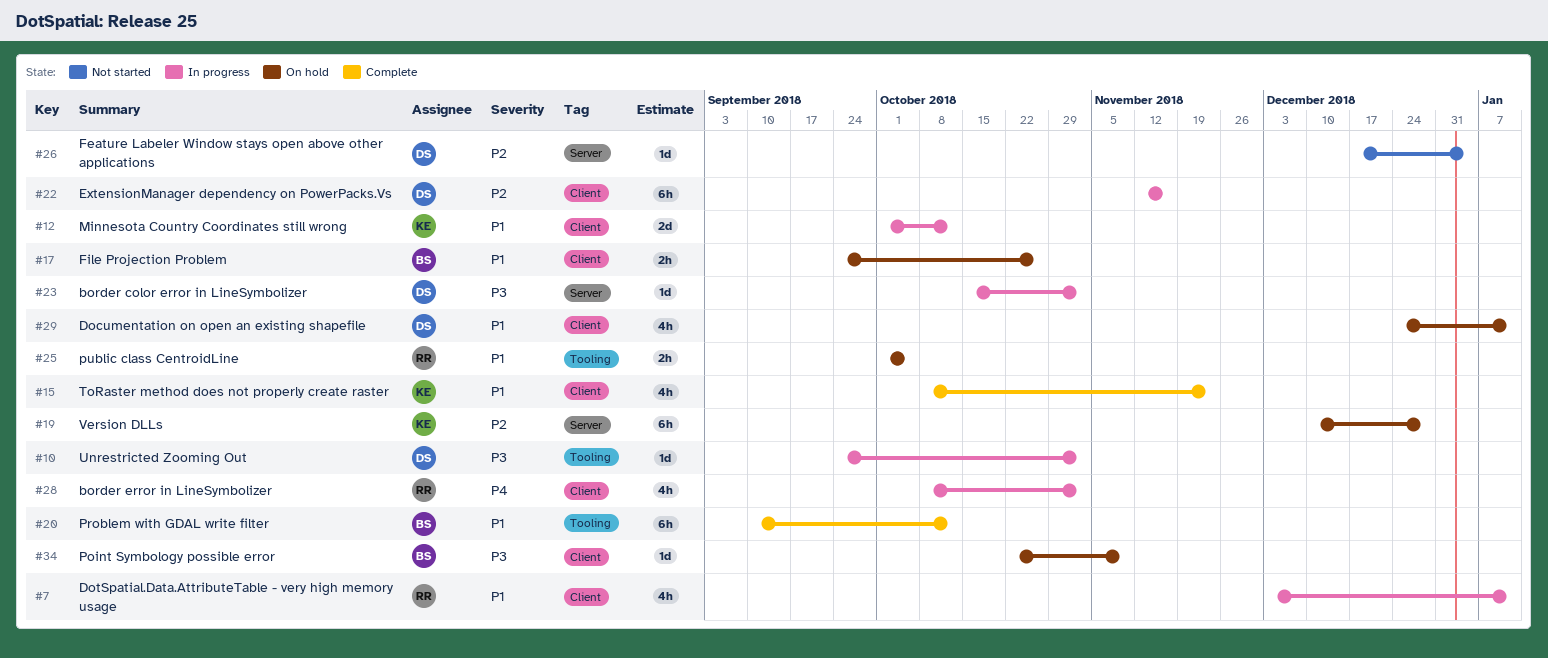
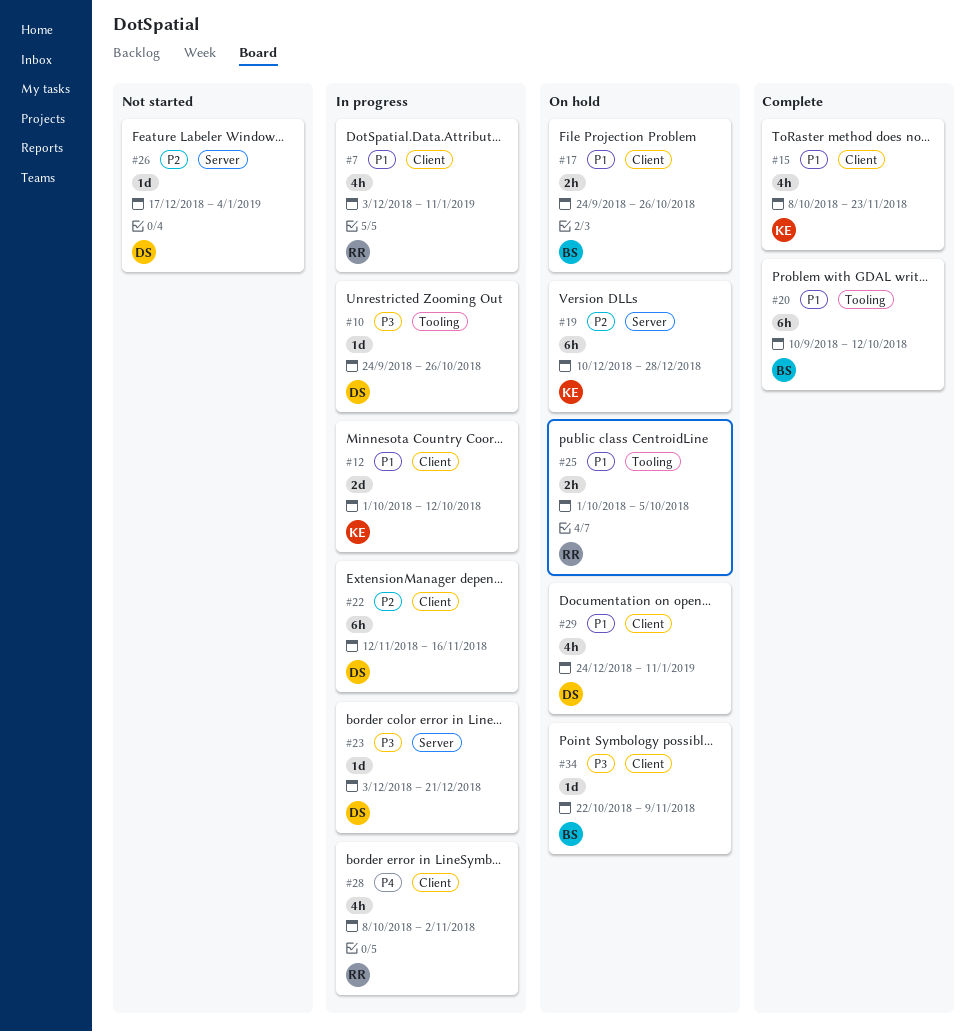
#10, due: Nov 2 -> Oct 26
#23, start: Oct 15 -> Dec 3
#23, due: Nov 2 -> Dec 21

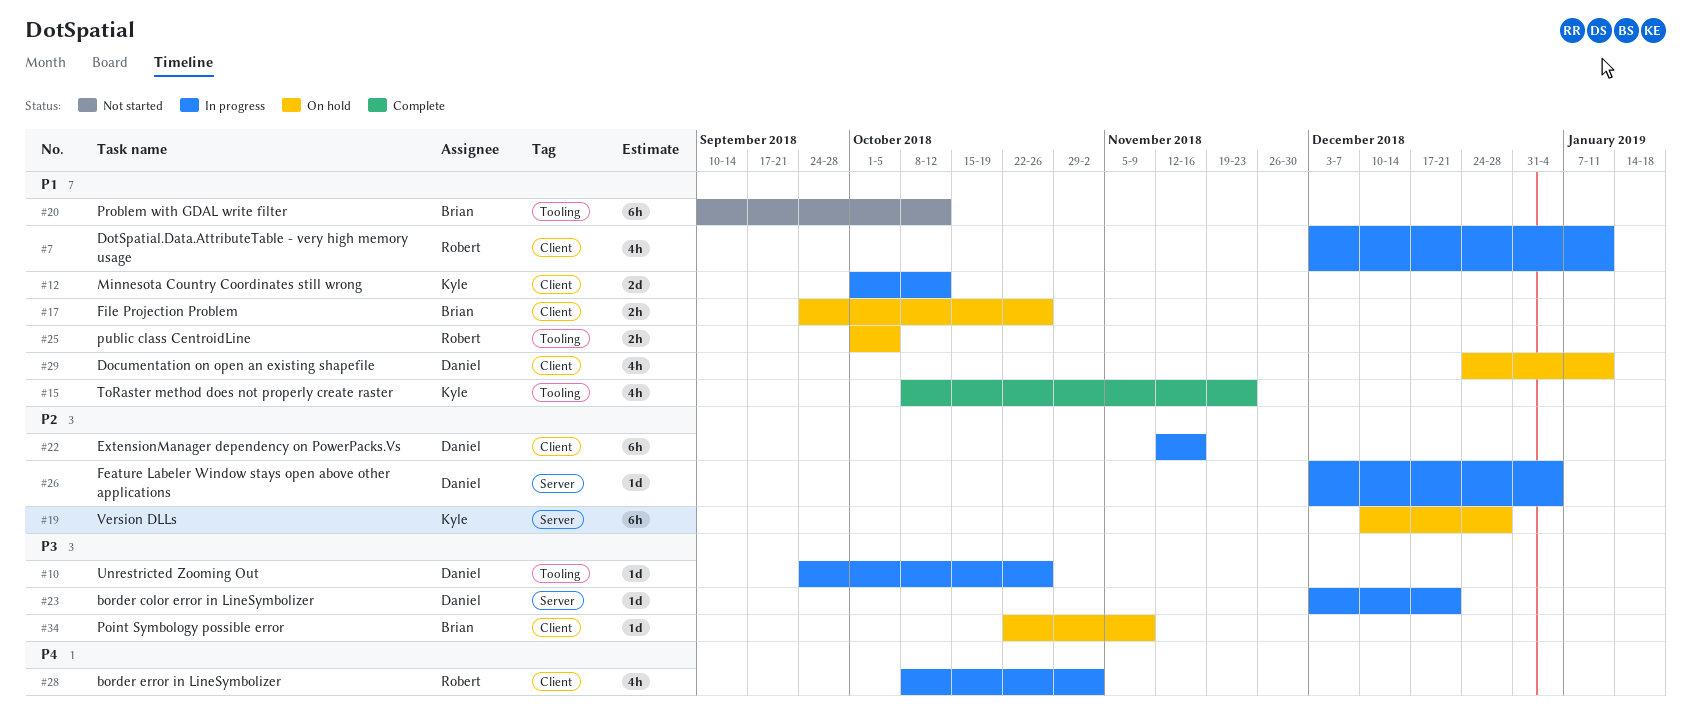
#15, label: Client -> Tooling
#20, status: Complete -> Not started
#26, status: Not started -> In progress
#26, start: Dec 17 -> Dec 3

